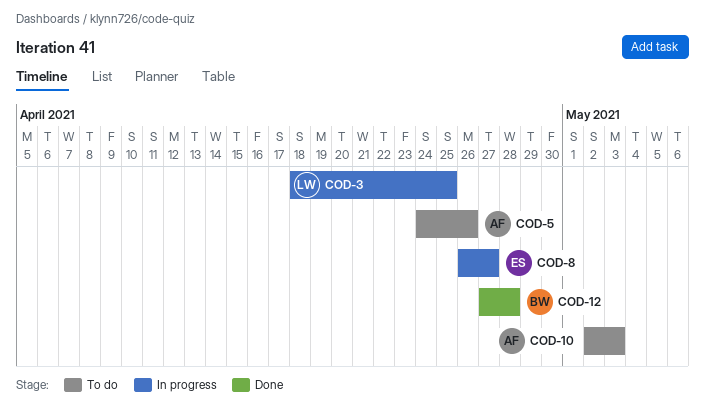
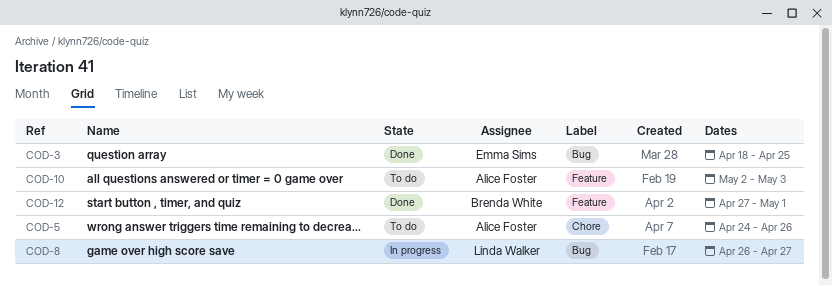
COD-3, status: In progress -> Done
COD-3, owner: Linda Walker -> Emma Sims
COD-8, owner: Emma Sims -> Linda Walker
COD-12, due: Apr 28 -> May 1

